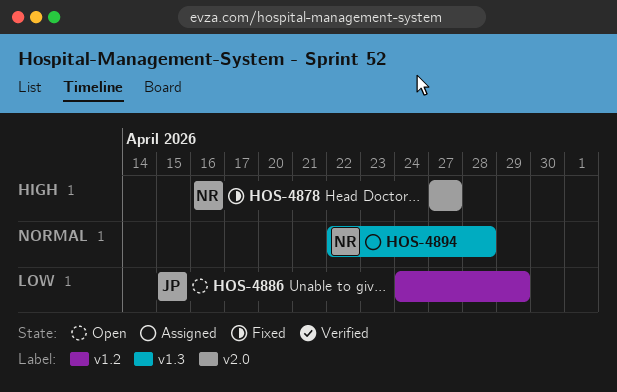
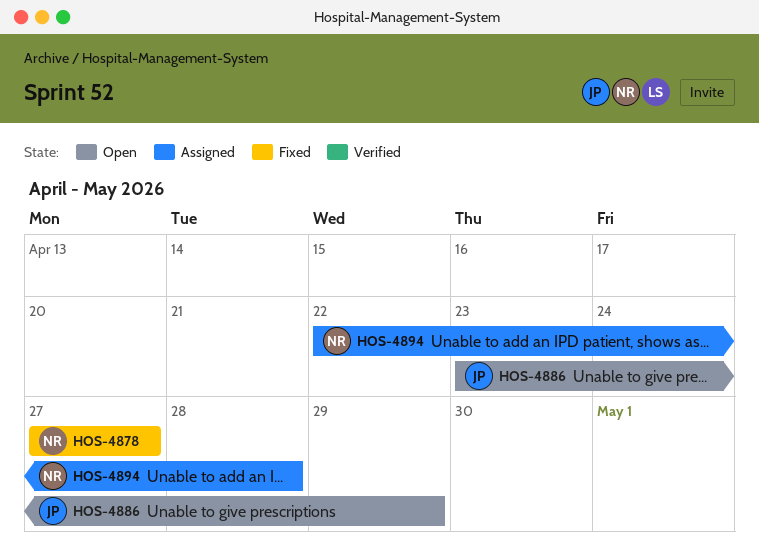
HOS-4886, start: Apr 24 -> Apr 23

